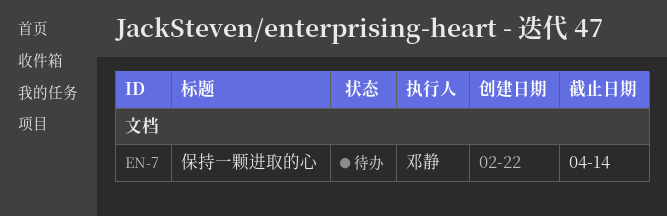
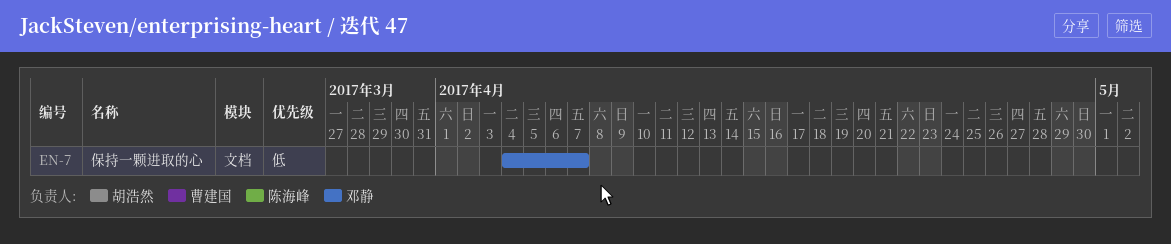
EN-7, due: Apr 14 -> Apr 7

